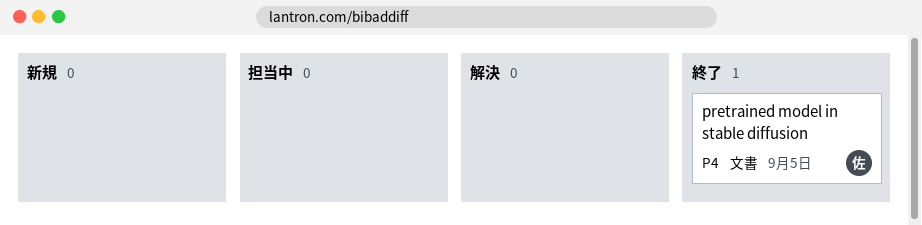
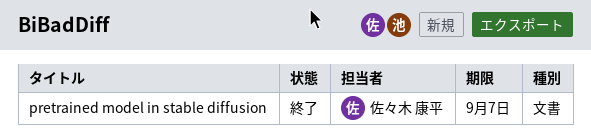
pretrained model in stable diffusion, due: Sep 5 -> Sep 7

